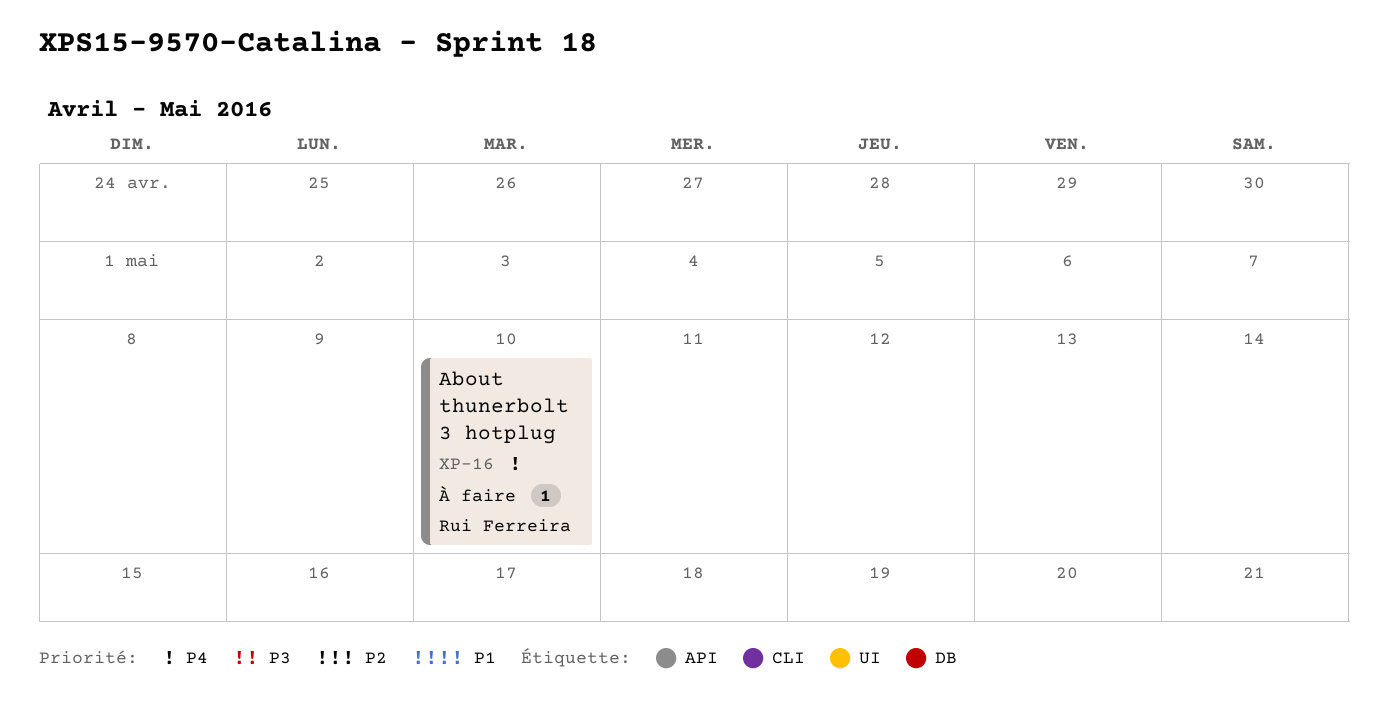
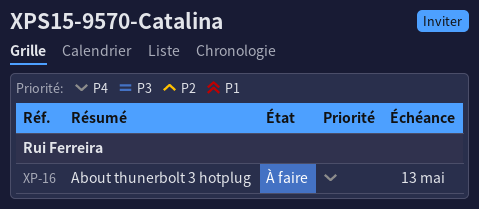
XP-16, due: May 10 -> May 13

